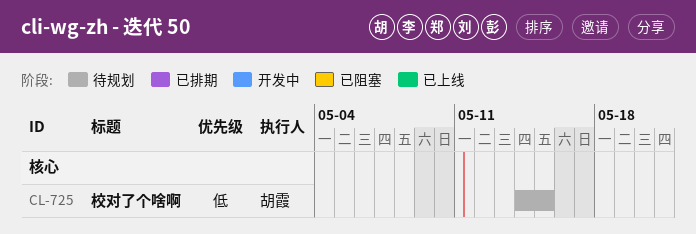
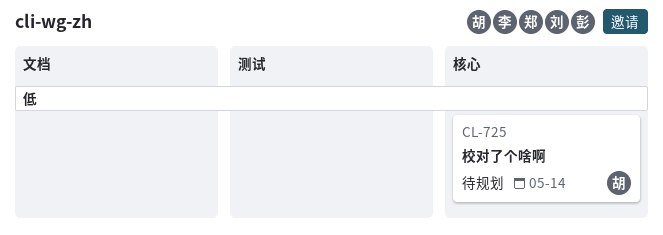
CL-725, due: May 15 -> May 14

